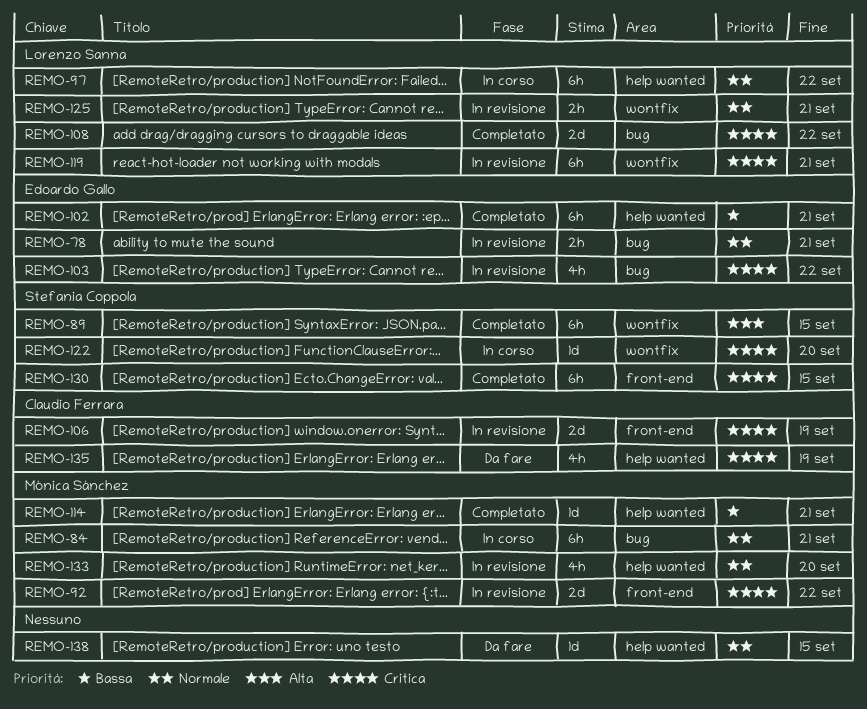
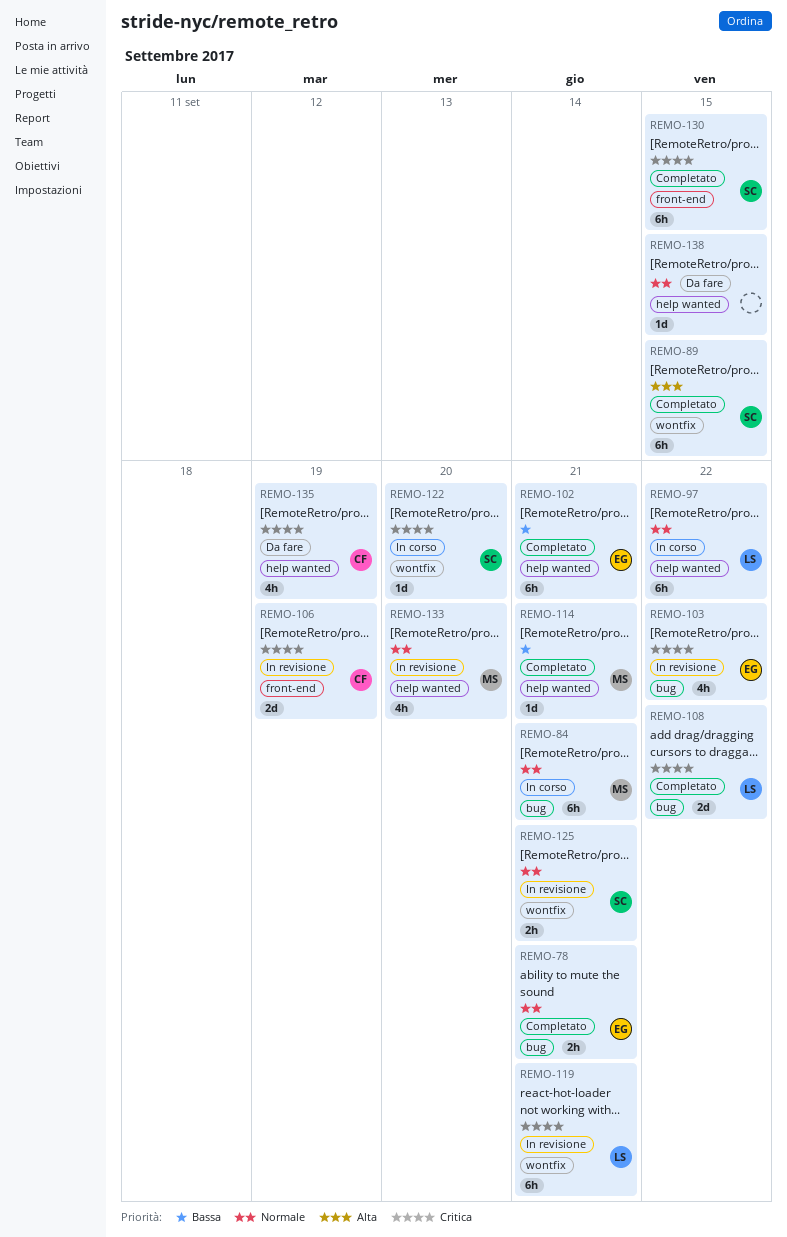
REMO-78, status: In revisione -> Completato
REMO-92: present -> none
REMO-125, owner: Lorenzo Sanna -> Stefania Coppola

